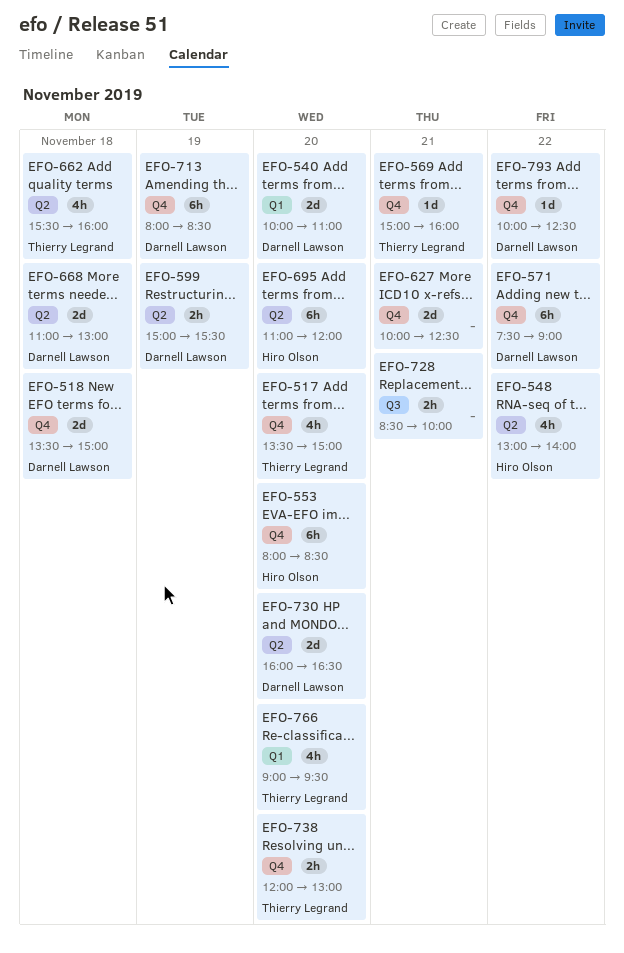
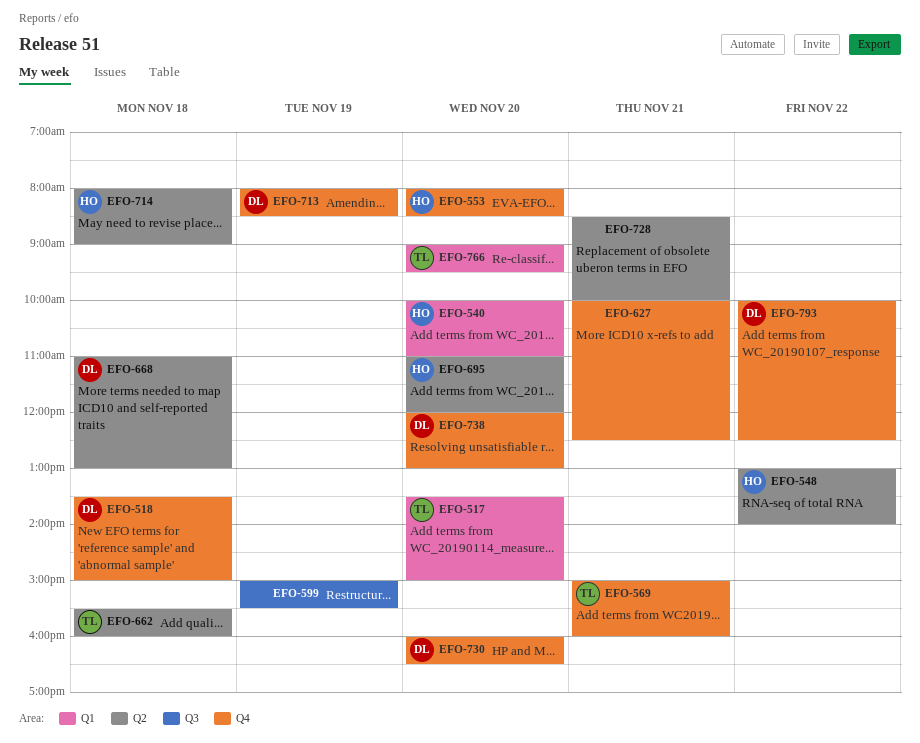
EFO-517, label: Q4 -> Q1
EFO-540, owner: Darnell Lawson -> Hiro Olson
EFO-571: present -> none
EFO-599, owner: Darnell Lawson -> none
EFO-599, label: Q2 -> Q3
EFO-714: none -> present
EFO-728, label: Q3 -> Q2
EFO-730, label: Q2 -> Q4
EFO-738, owner: Thierry Legrand -> Darnell Lawson

